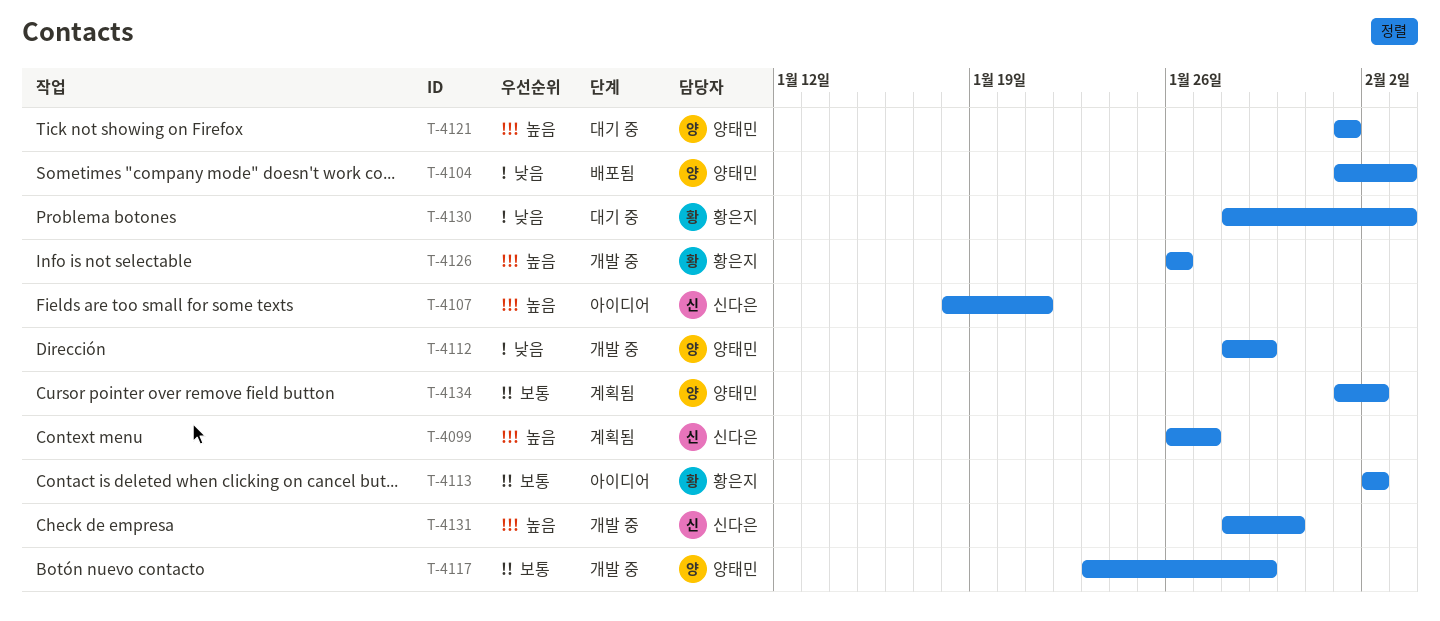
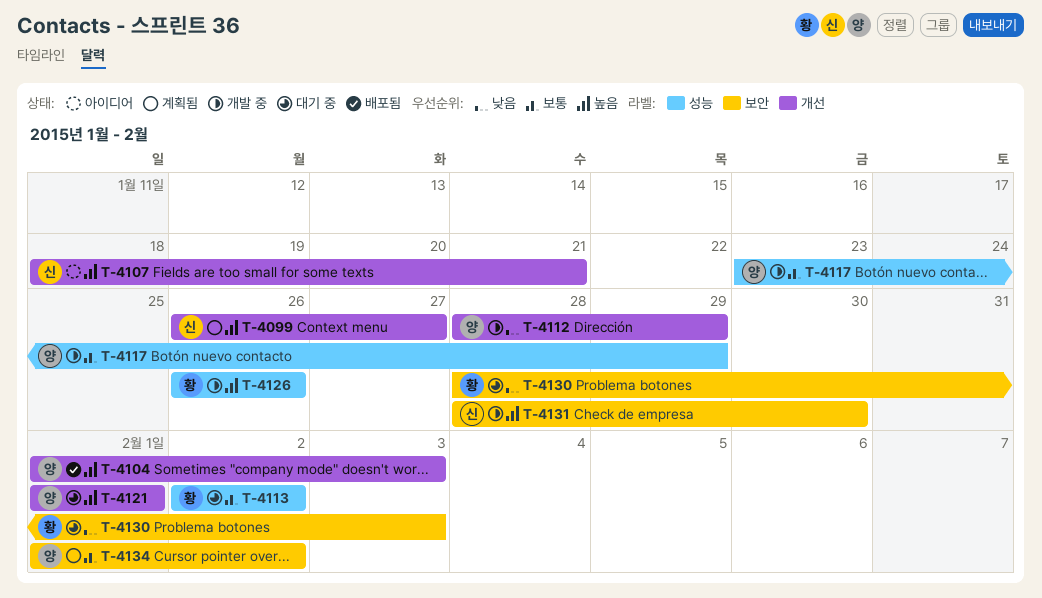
T-4104, priority: 낮음 -> 높음
T-4113, status: 아이디어 -> 대기 중

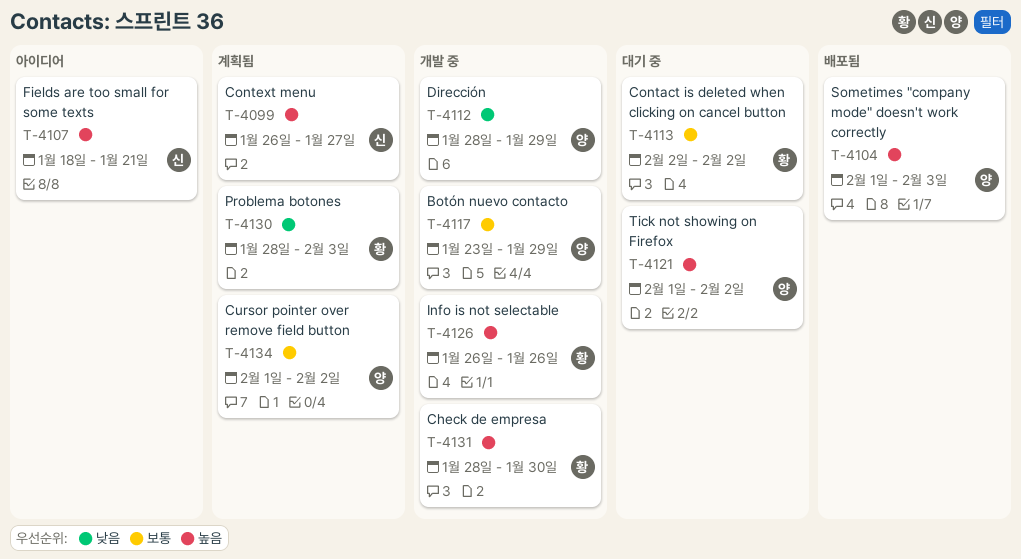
T-4121, due: Feb 1 -> Feb 2
T-4130, status: 대기 중 -> 계획됨
T-4131, owner: 신 -> 황

